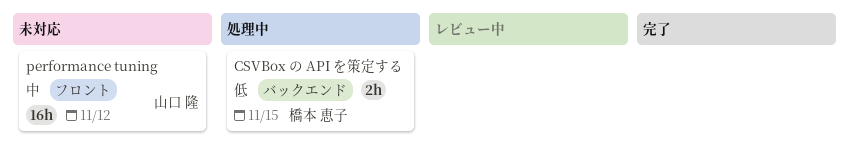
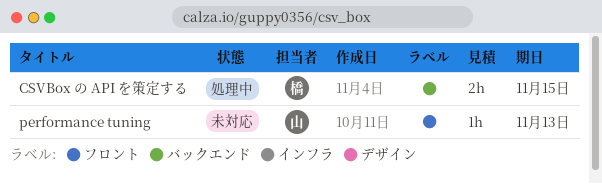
performance tuning, estimate: 16h -> 1h
performance tuning, due: Nov 12 -> Nov 13

